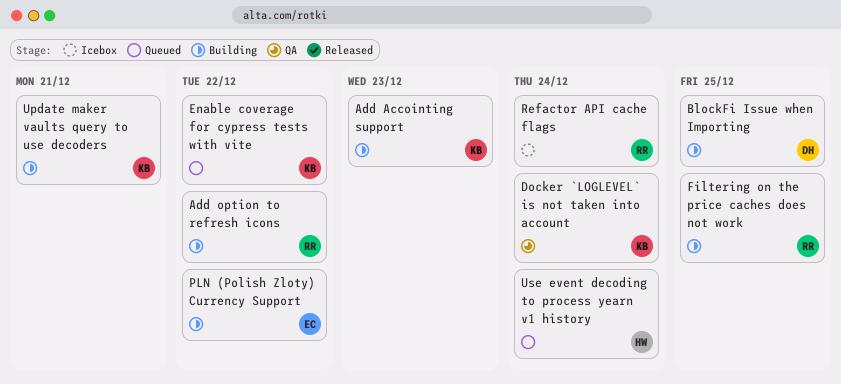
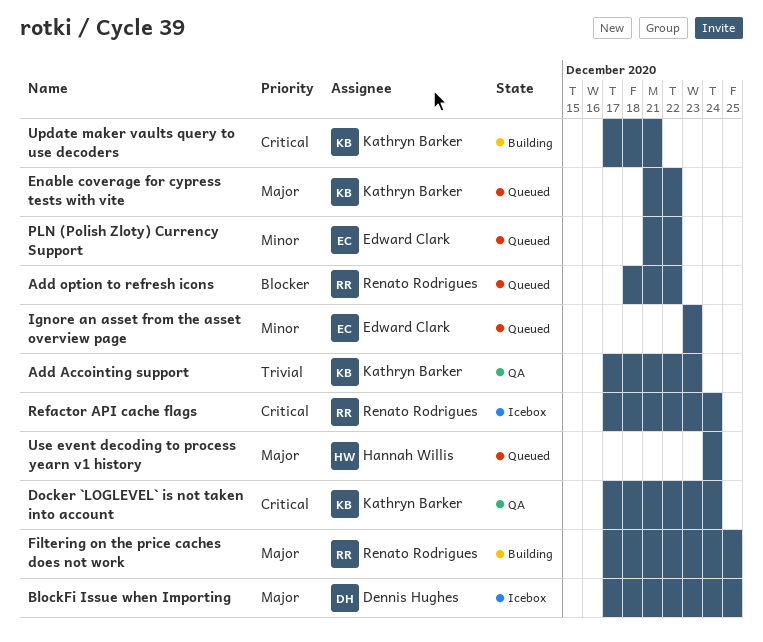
Add Accointing support, status: Building -> QA
Add option to refresh icons, status: Building -> Queued
BlockFi Issue when Importing, status: Building -> Icebox
Ignore an asset from the asset overview page: none -> present
PLN (Polish Zloty) Currency Support, status: Building -> Queued

